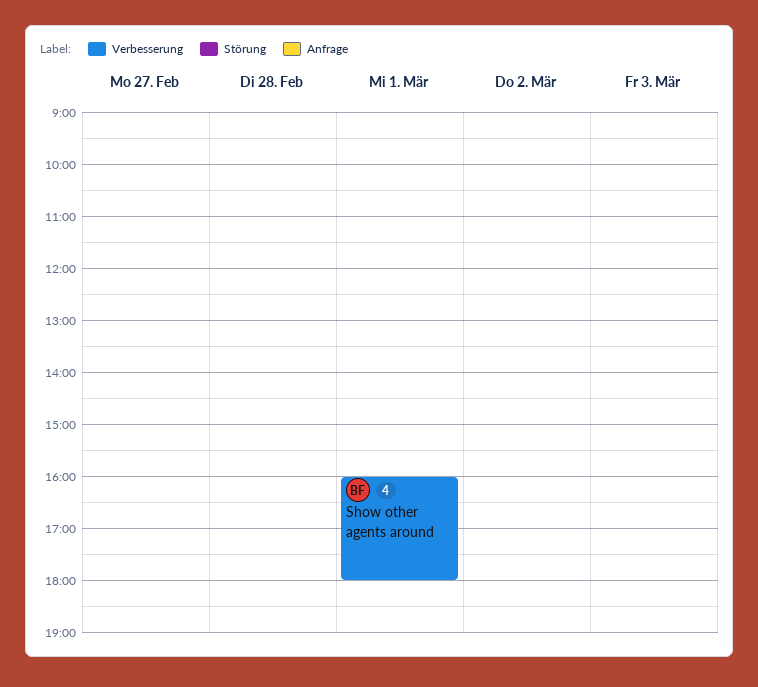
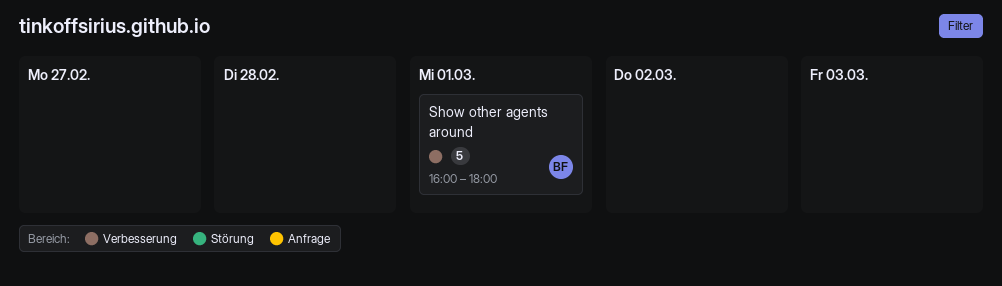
Show other agents around, estimate: 4 -> 5

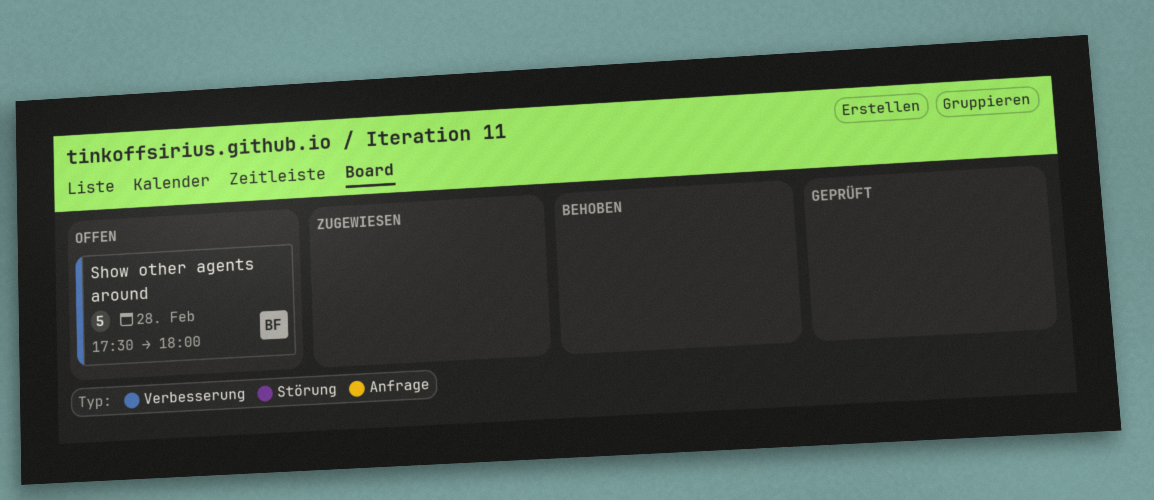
Show other agents around, day: Mar 1 -> Feb 28
Show other agents around, begins: 16:00 -> 17:30

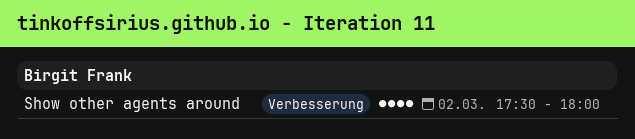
Show other agents around, estimate: 5 -> 4
Show other agents around, day: Feb 28 -> Mar 2

